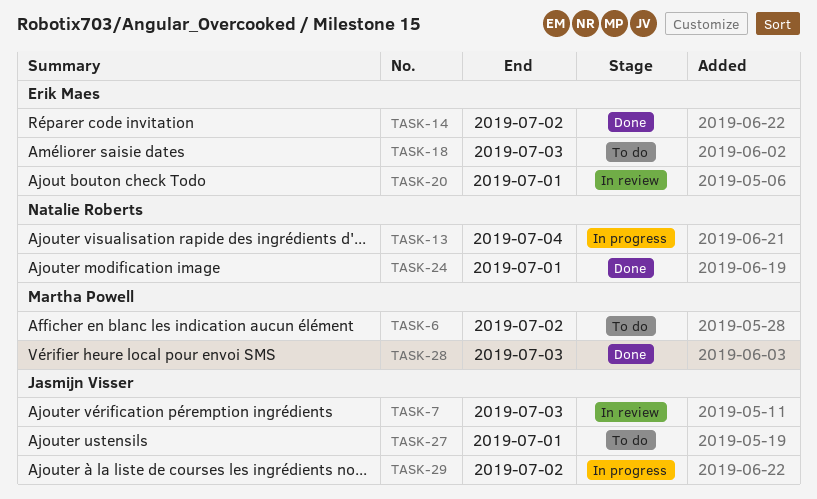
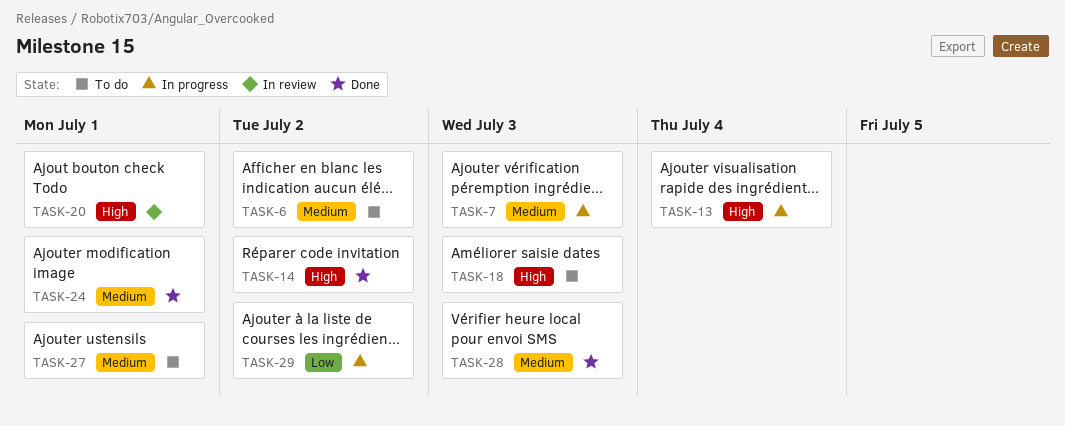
TASK-7, status: In review -> In progress

